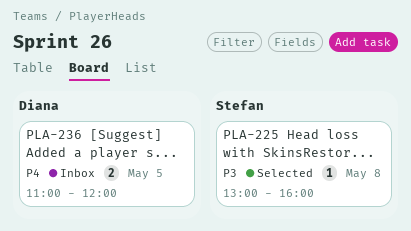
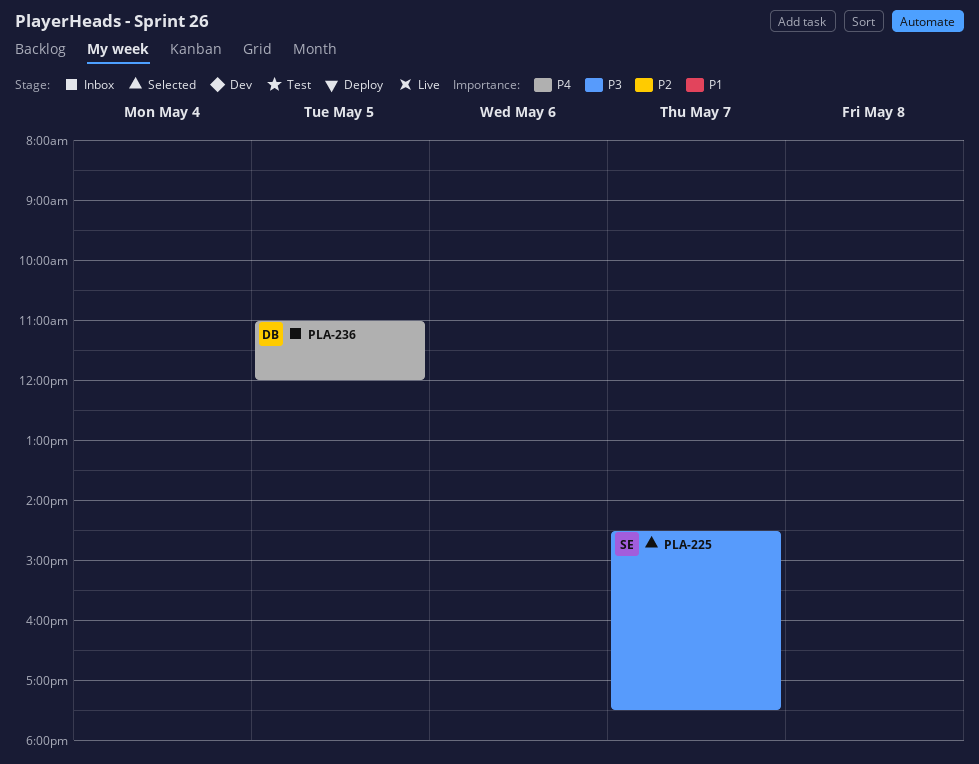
PLA-225, day: May 8 -> May 7
PLA-225, begins: 13:00 -> 14:30
PLA-225, ends: 16:00 -> 17:30

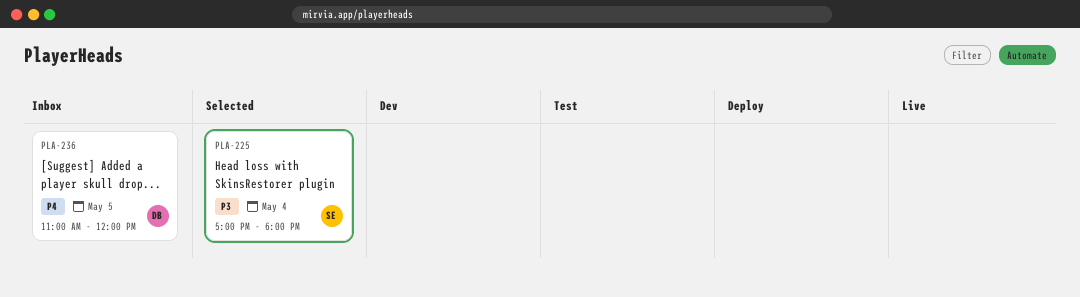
PLA-225, day: May 7 -> May 4
PLA-225, begins: 14:30 -> 17:00
PLA-225, ends: 17:30 -> 18:00

